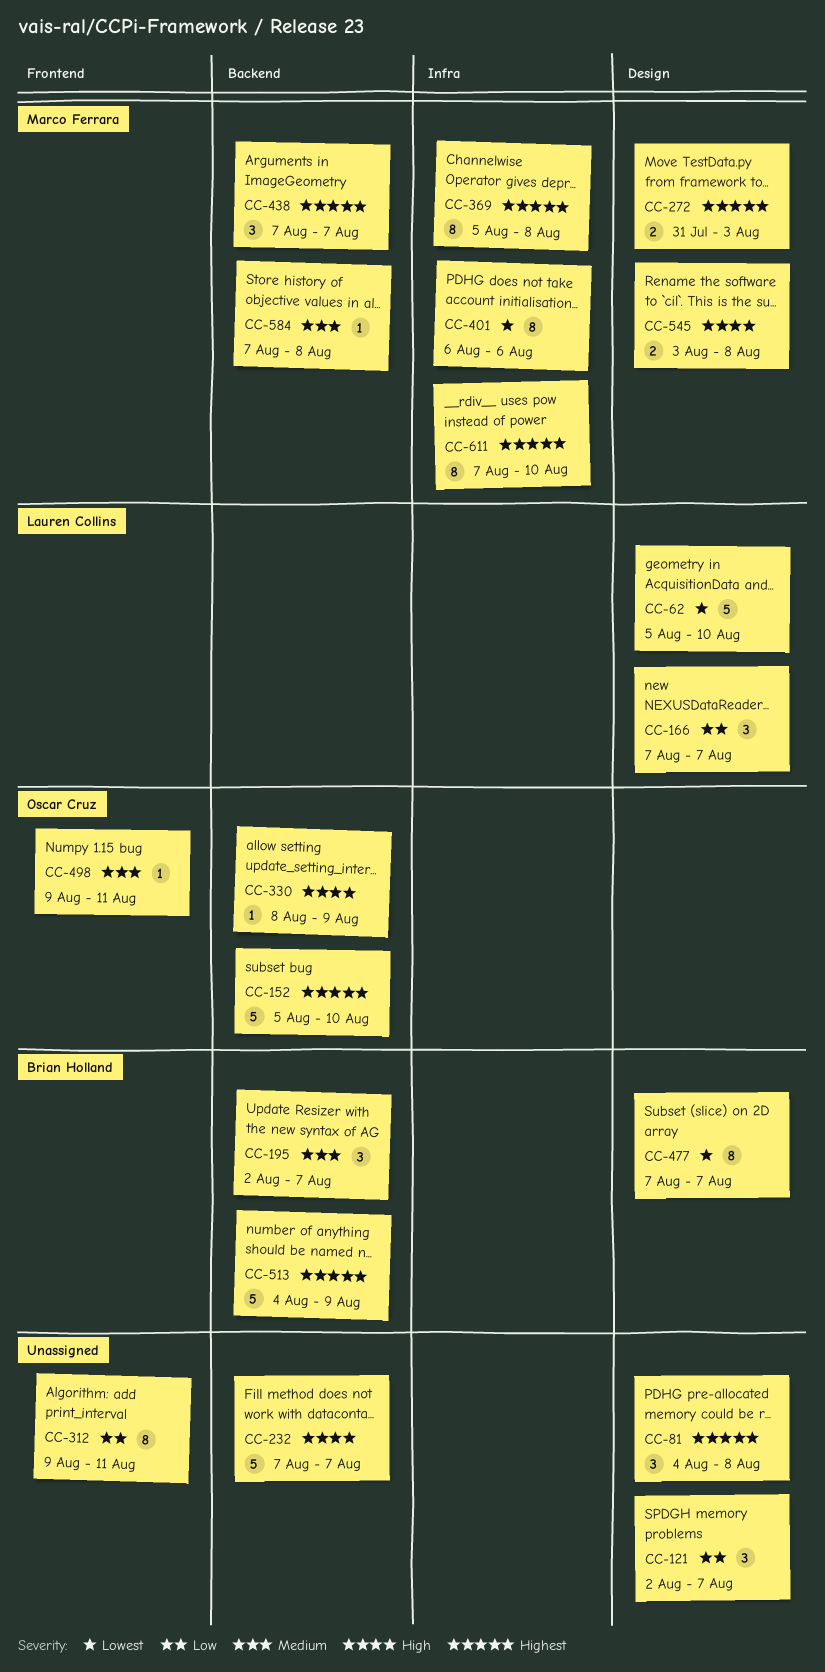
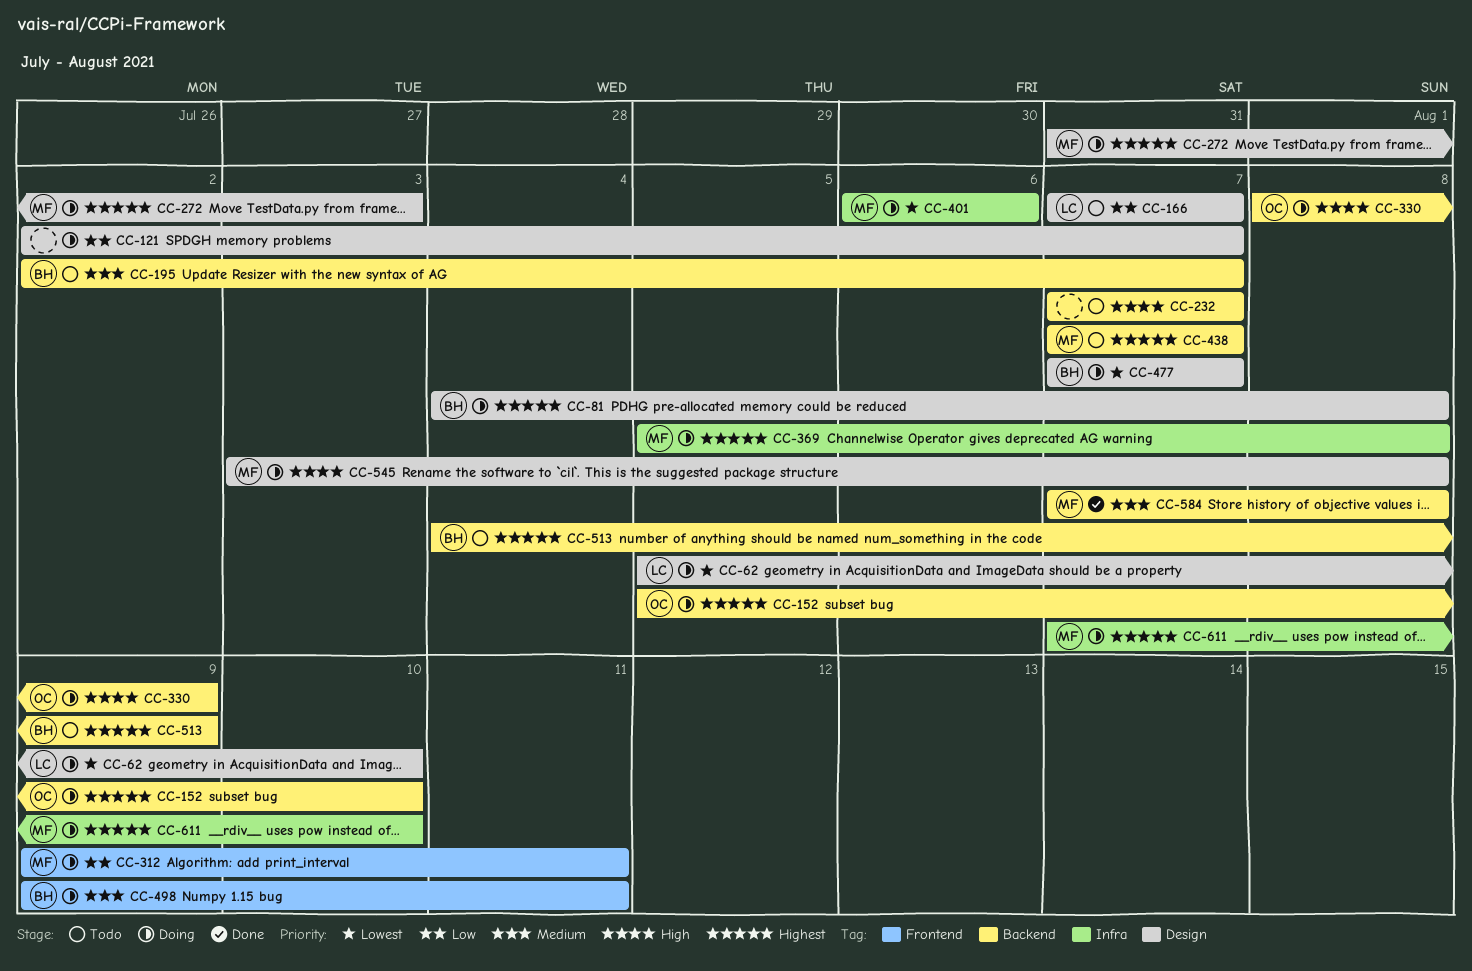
CC-81, owner: none -> Brian Holland
CC-312, owner: none -> Marco Ferrara
CC-498, owner: Oscar Cruz -> Brian Holland

